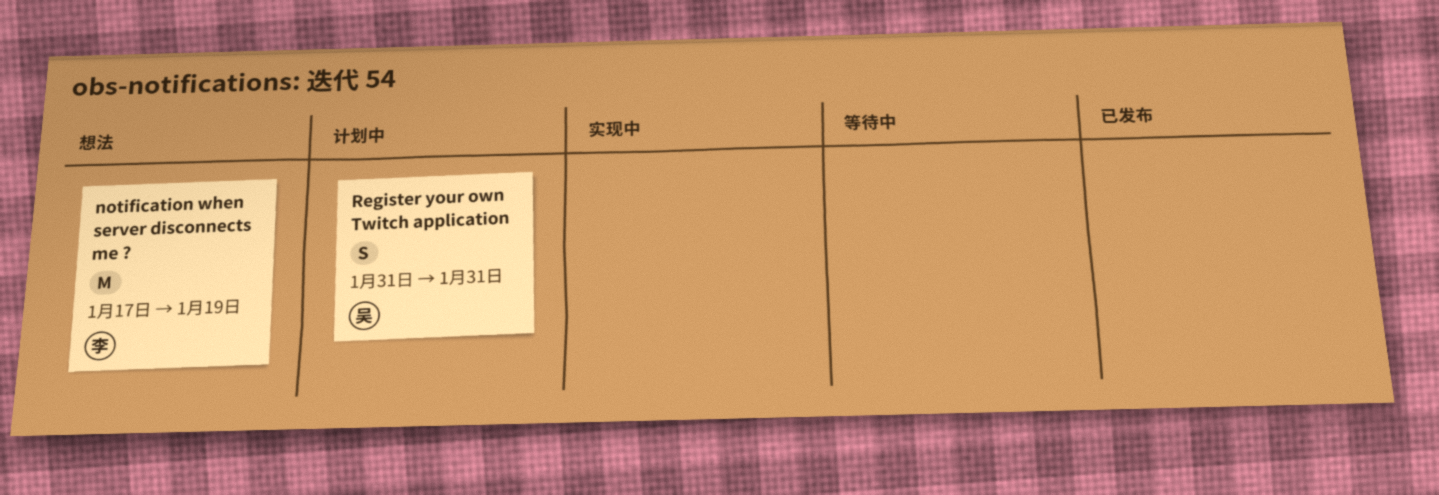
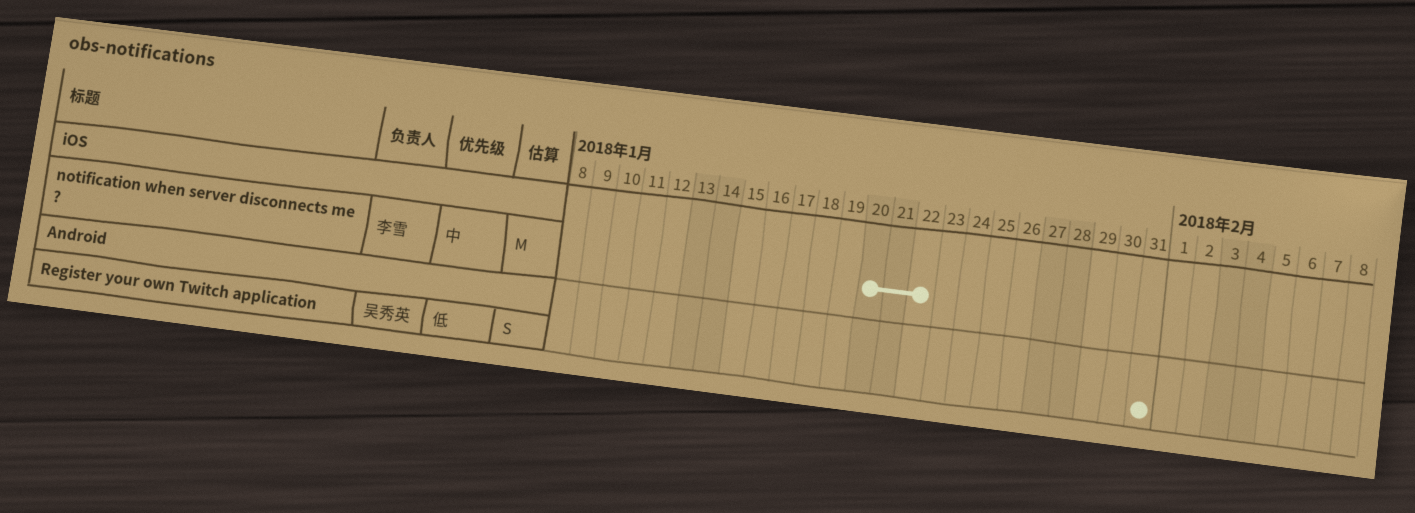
notification when server disconnects me ?, start: Jan 17 -> Jan 20
notification when server disconnects me ?, due: Jan 19 -> Jan 22

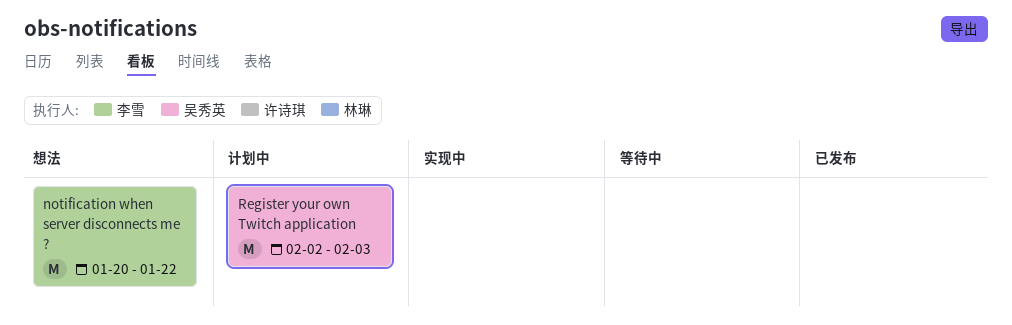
Register your own Twitch application, estimate: S -> M
Register your own Twitch application, start: Jan 31 -> Feb 2
Register your own Twitch application, due: Jan 31 -> Feb 3

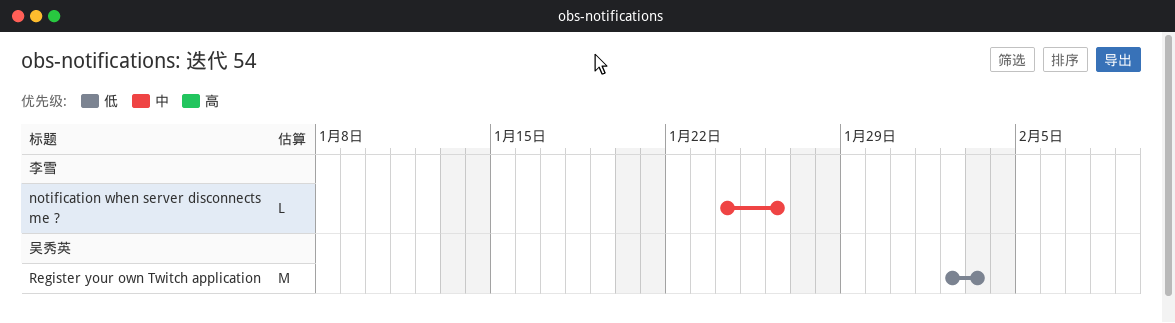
notification when server disconnects me ?, estimate: M -> L
notification when server disconnects me ?, start: Jan 20 -> Jan 24
notification when server disconnects me ?, due: Jan 22 -> Jan 26

